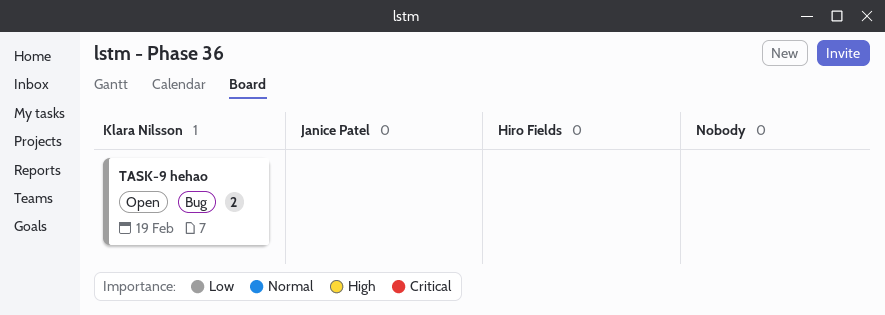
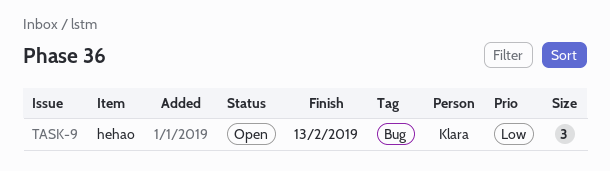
TASK-9, estimate: 2 -> 3
TASK-9, due: Feb 19 -> Feb 13

